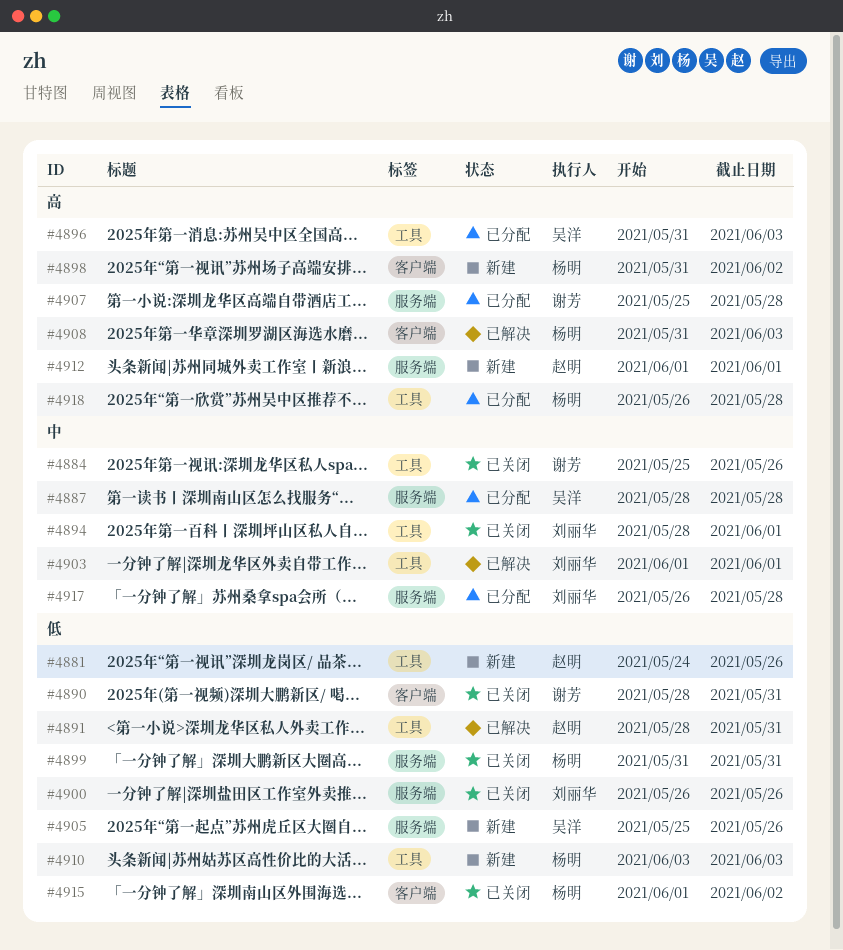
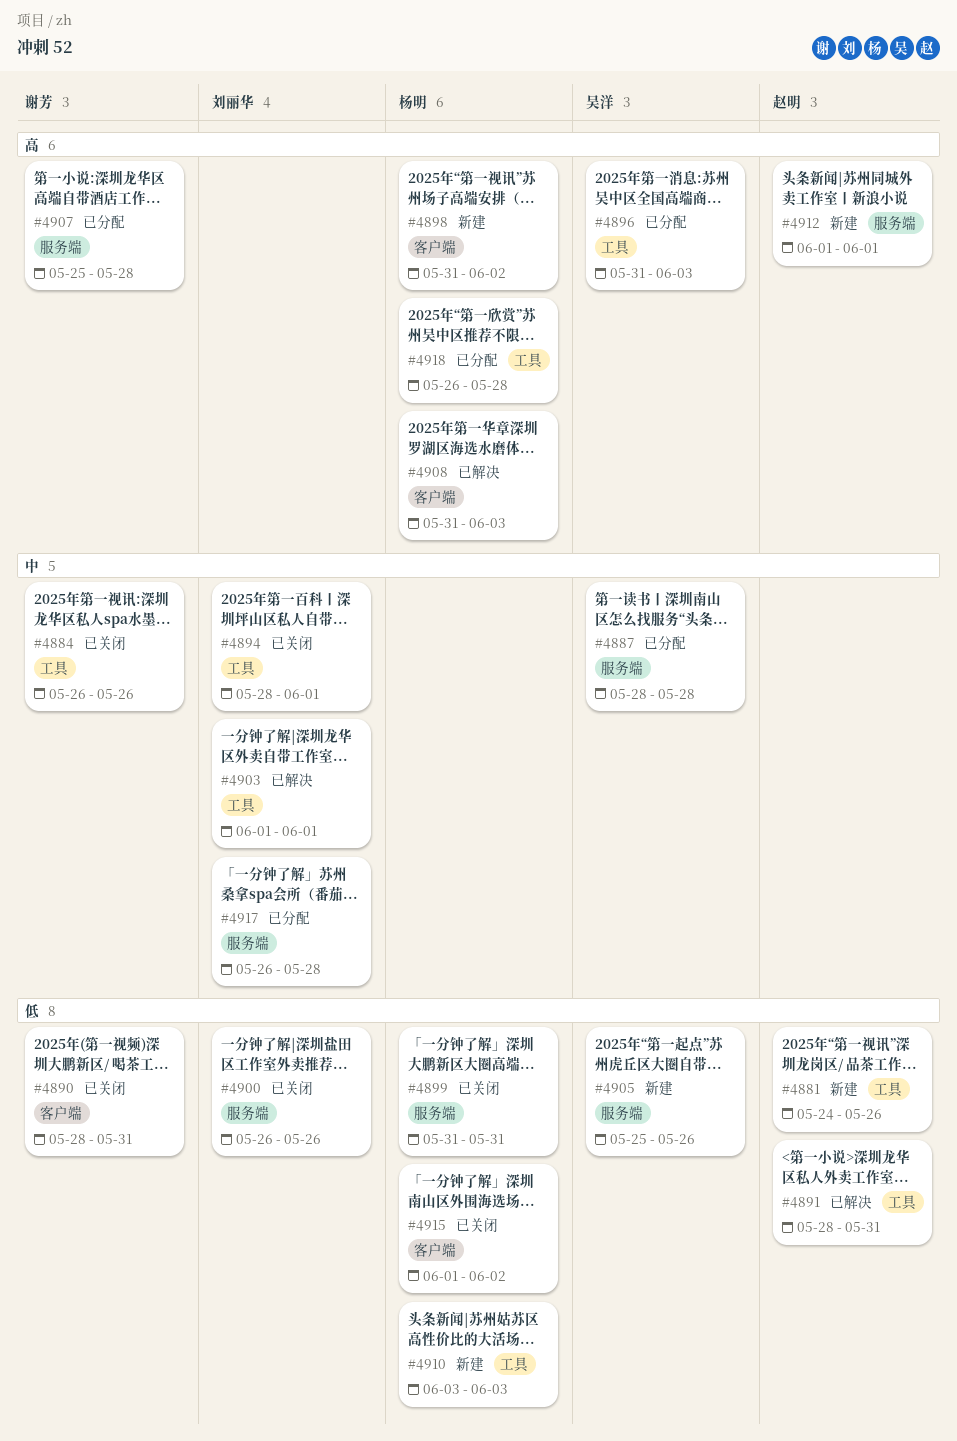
#4884, start: May 25 -> May 26

